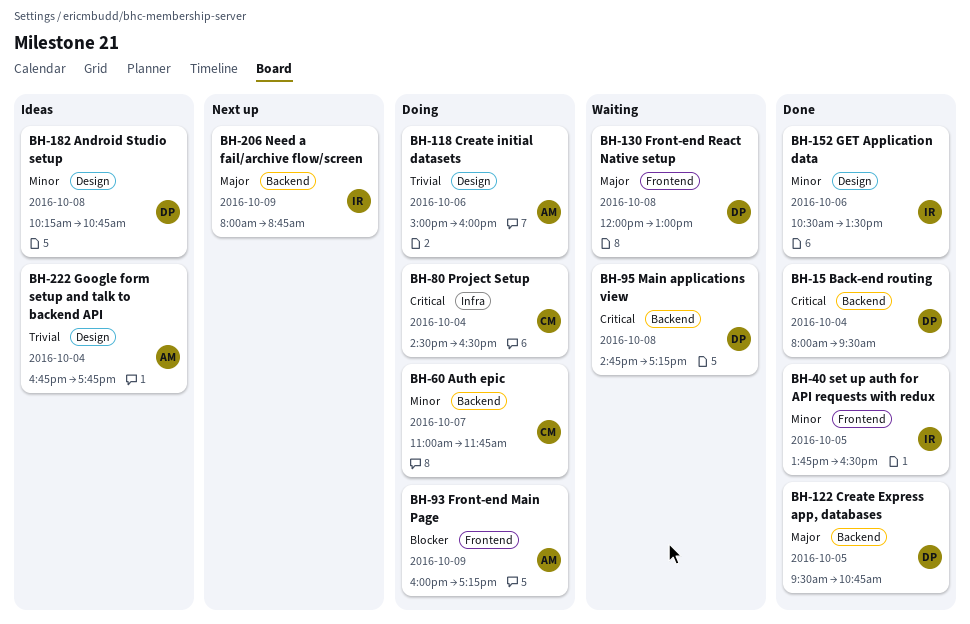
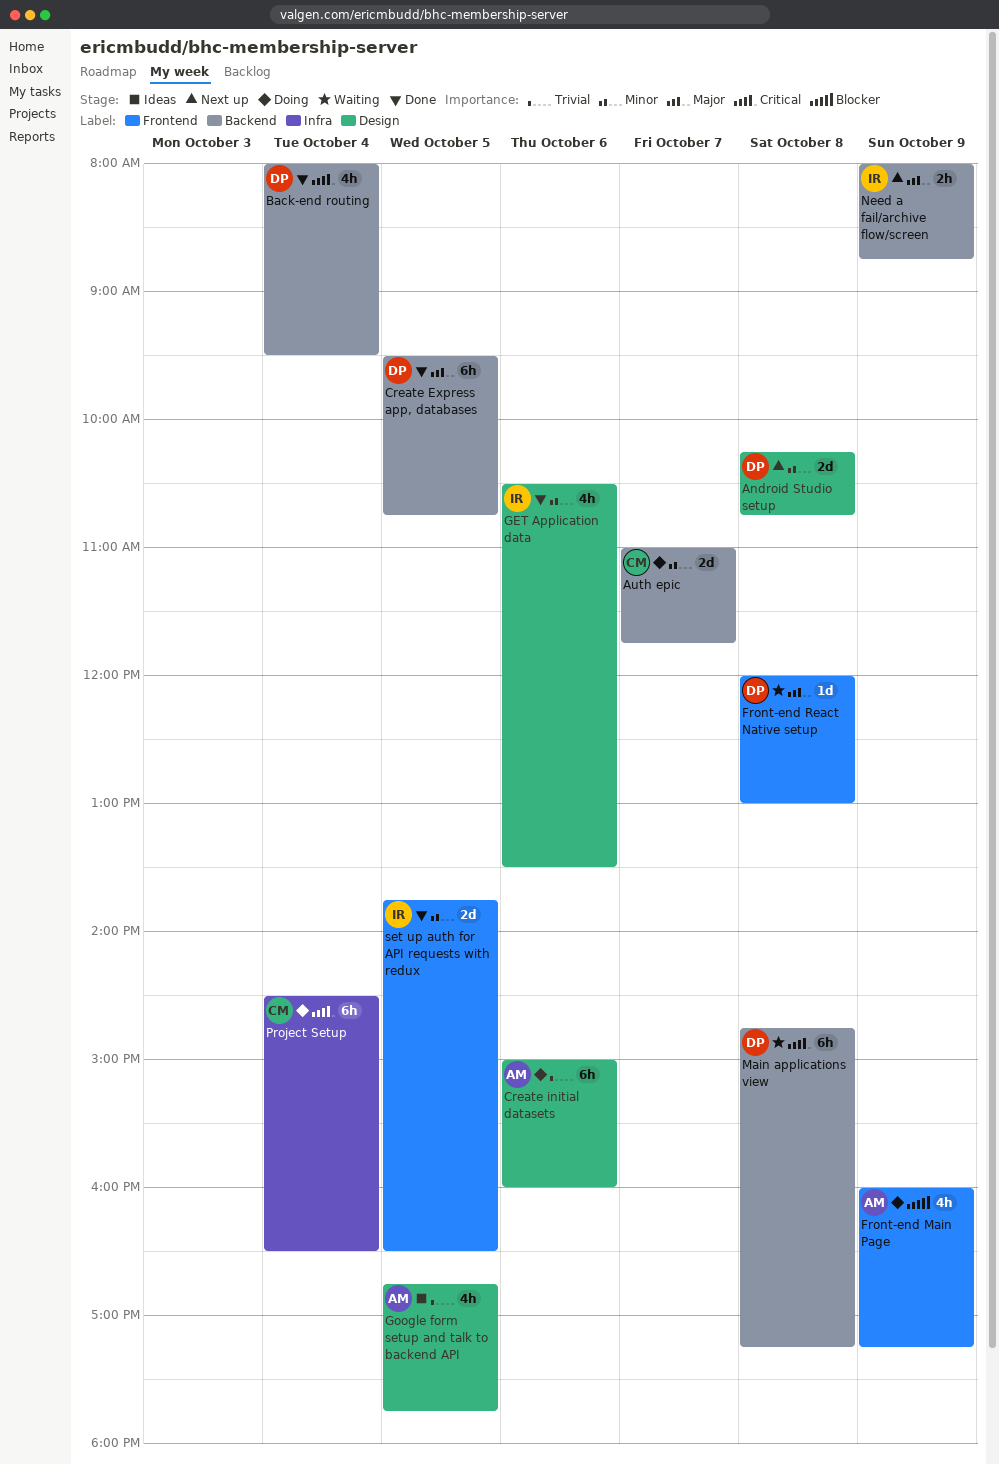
Android Studio setup, status: Ideas -> Next up
Google form setup and talk to backend API, day: Oct 4 -> Oct 5

